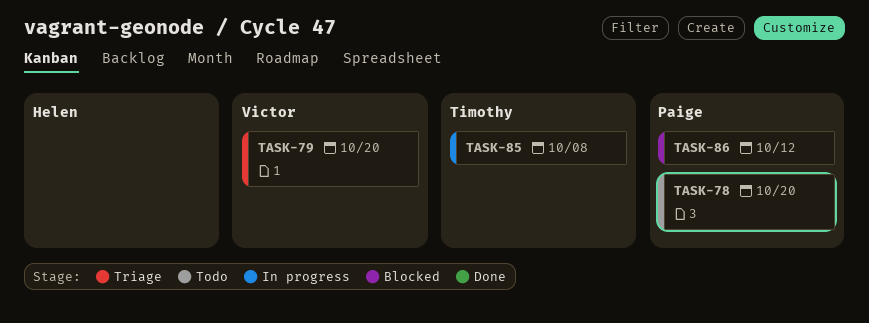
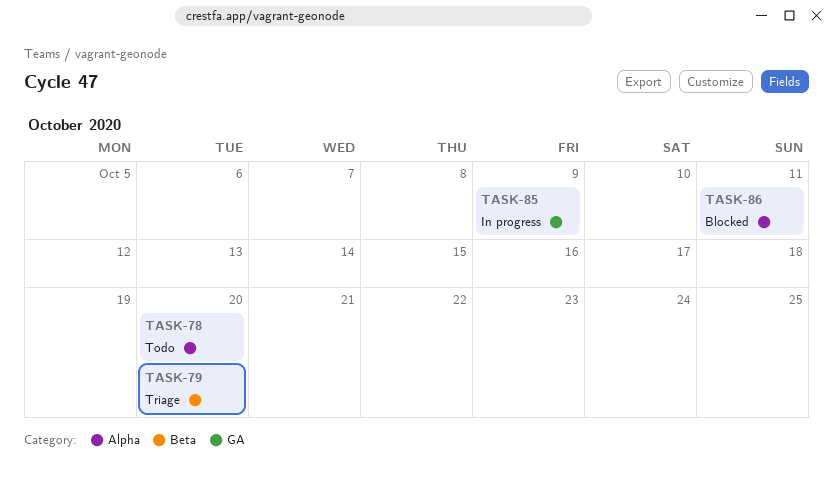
TASK-85, due: Oct 8 -> Oct 9
TASK-86, due: Oct 12 -> Oct 11

